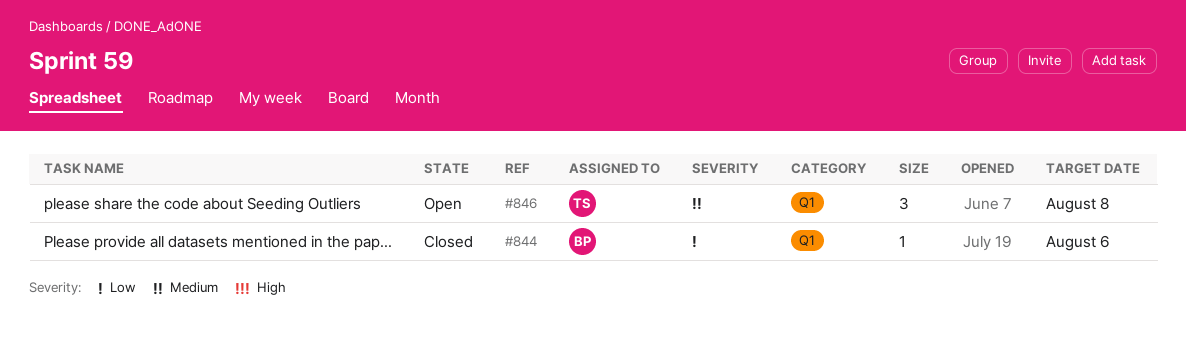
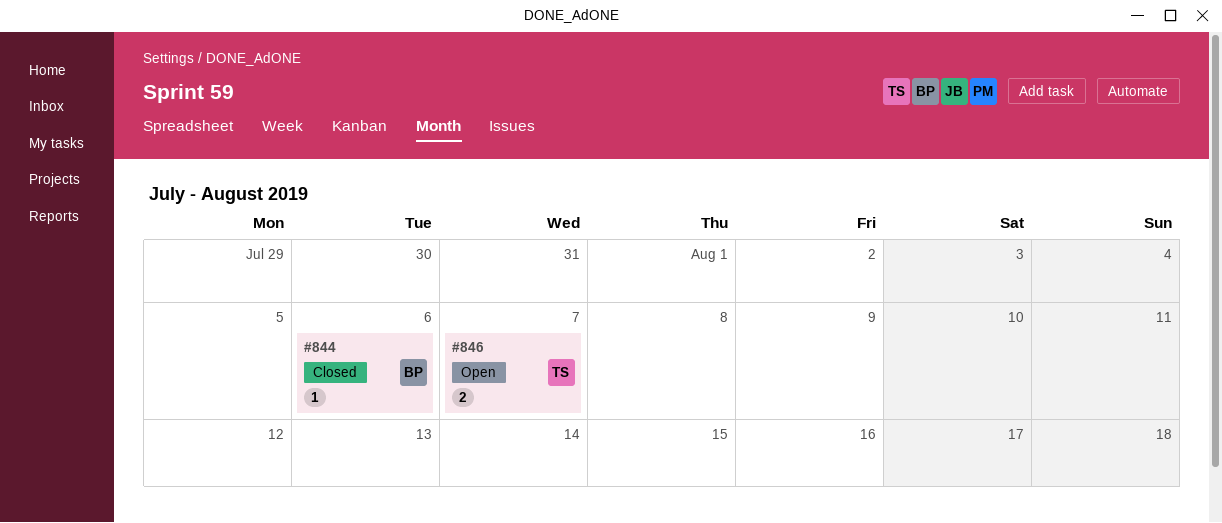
#846, estimate: 3 -> 2
#846, due: Aug 8 -> Aug 7

